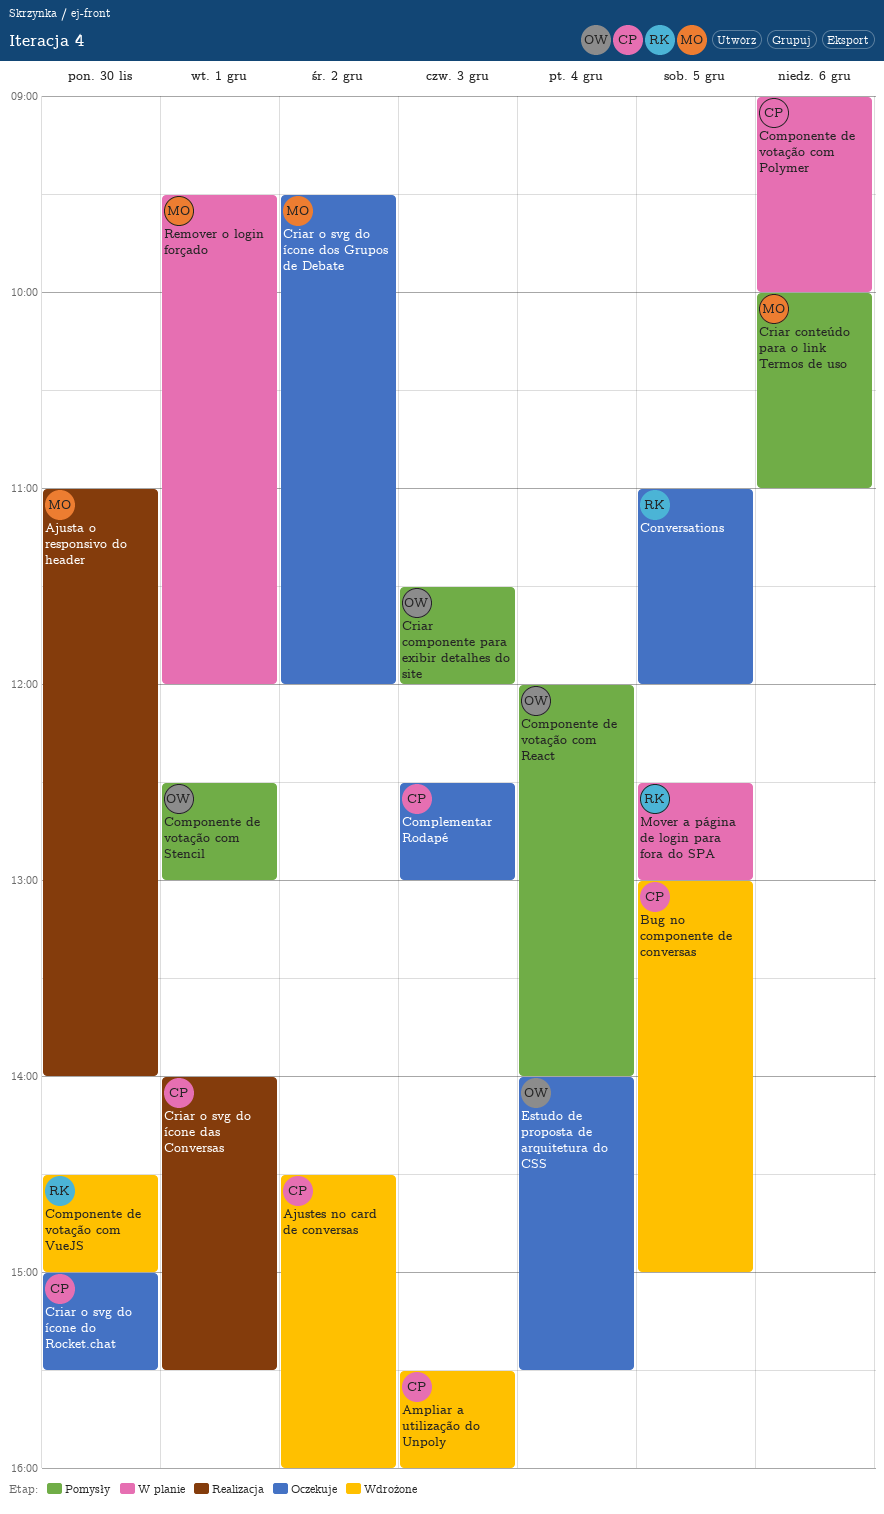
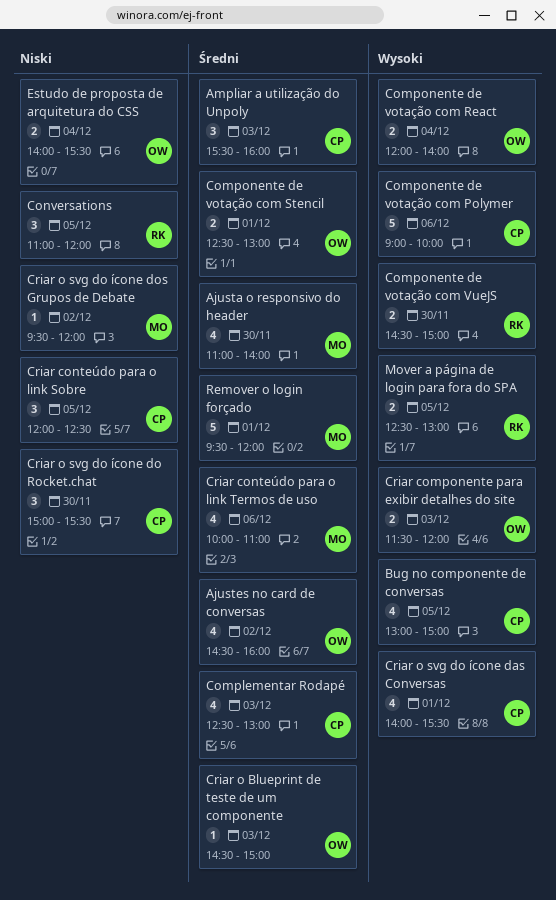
Ajustes no card de conversas, owner: CP -> OW
Criar conteúdo para o link Sobre: none -> present
Criar o Blueprint de teste de um componente: none -> present

